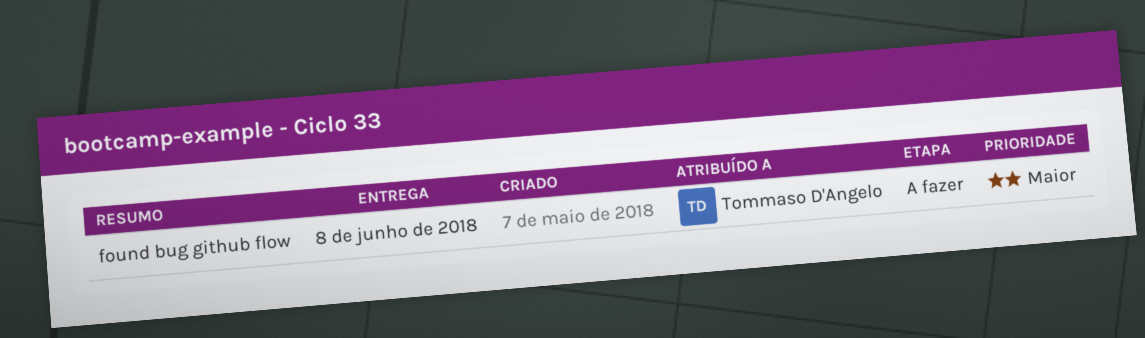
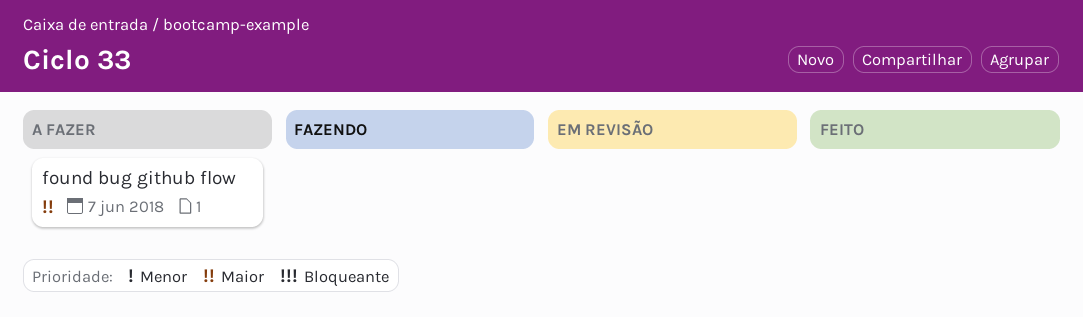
found bug github flow, due: Jun 8 -> Jun 7

